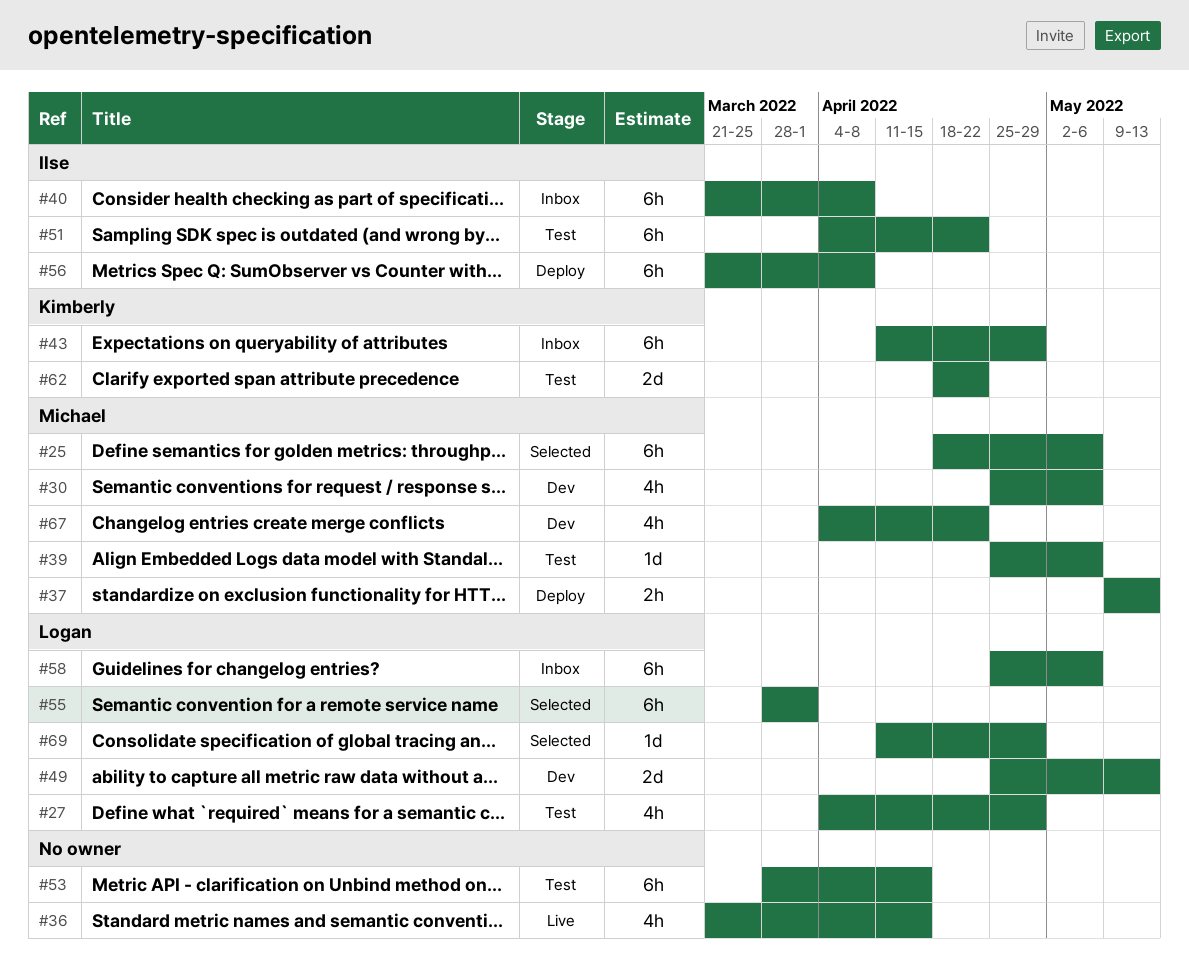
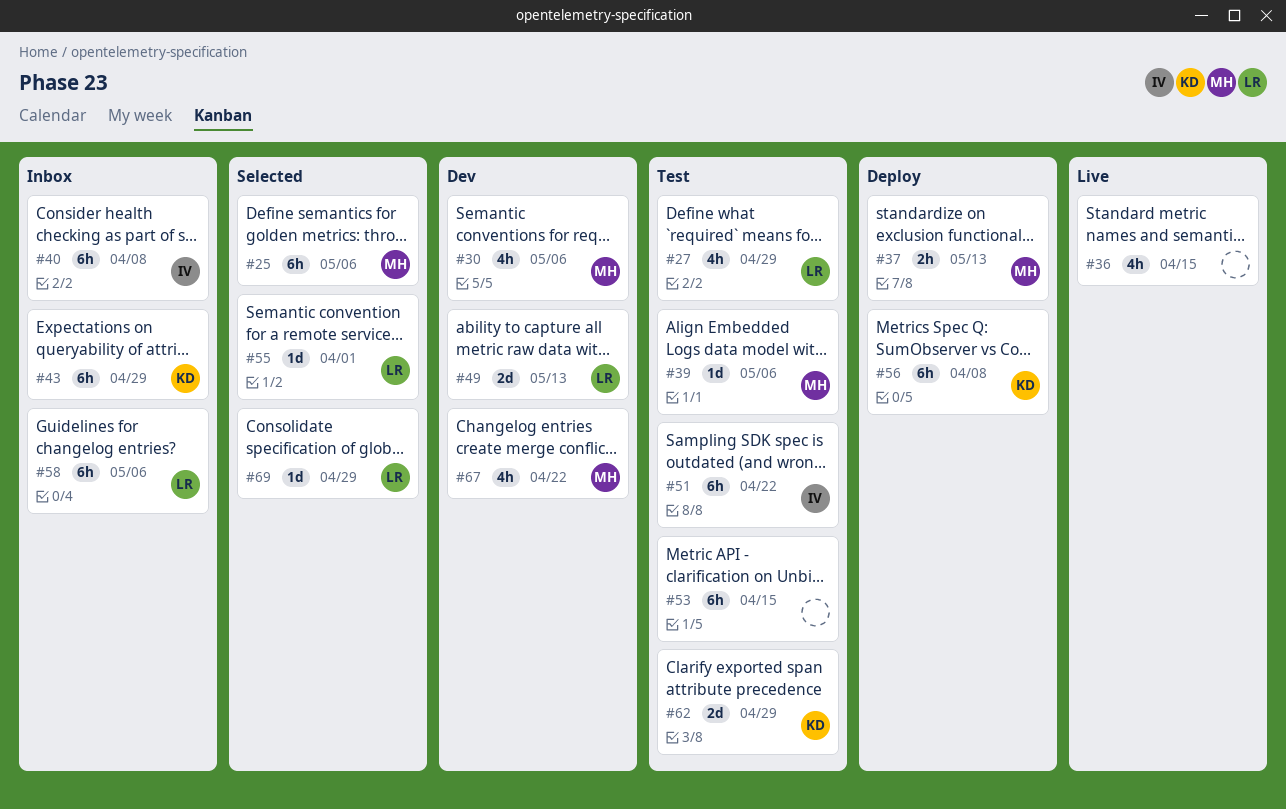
#55, estimate: 6h -> 1d
#56, owner: Ilse -> Kimberly
#62, due: Apr 22 -> Apr 29

